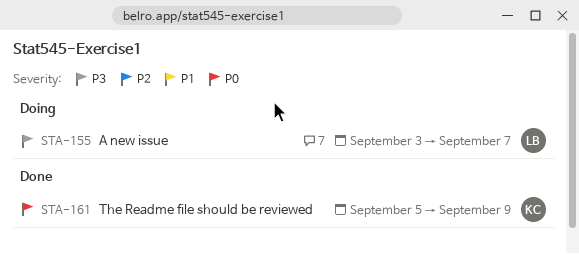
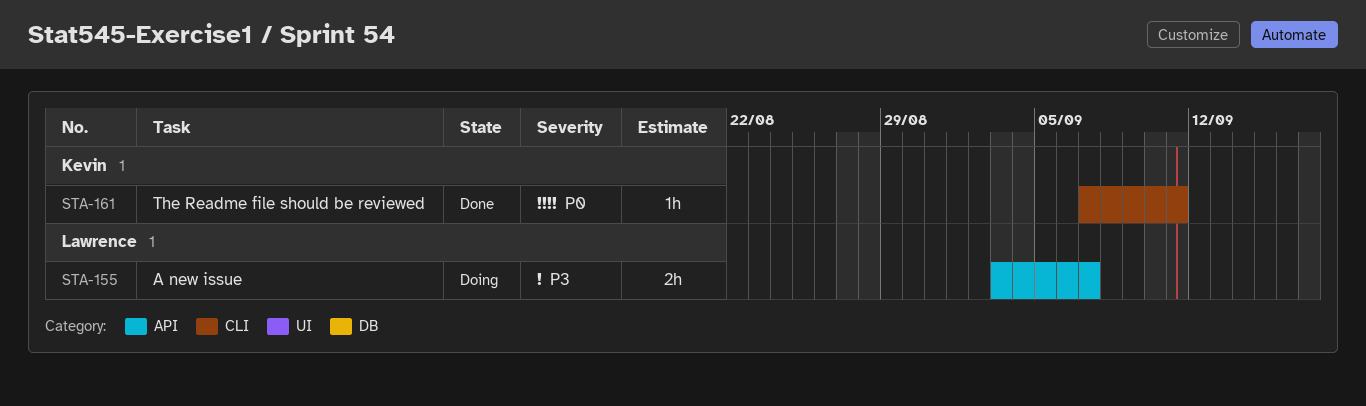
STA-161, start: Sep 5 -> Sep 7
STA-161, due: Sep 9 -> Sep 11

